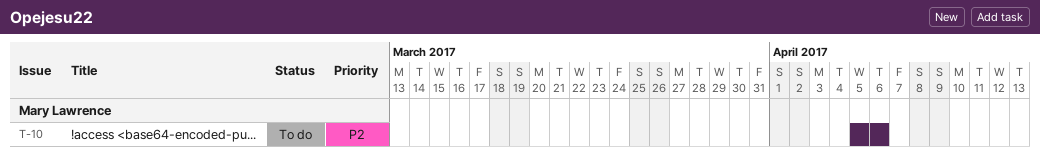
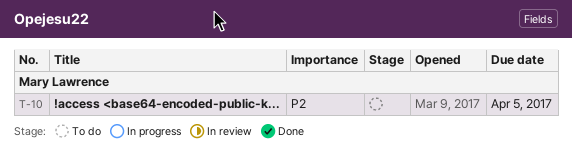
T-10, due: Apr 6 -> Apr 5

